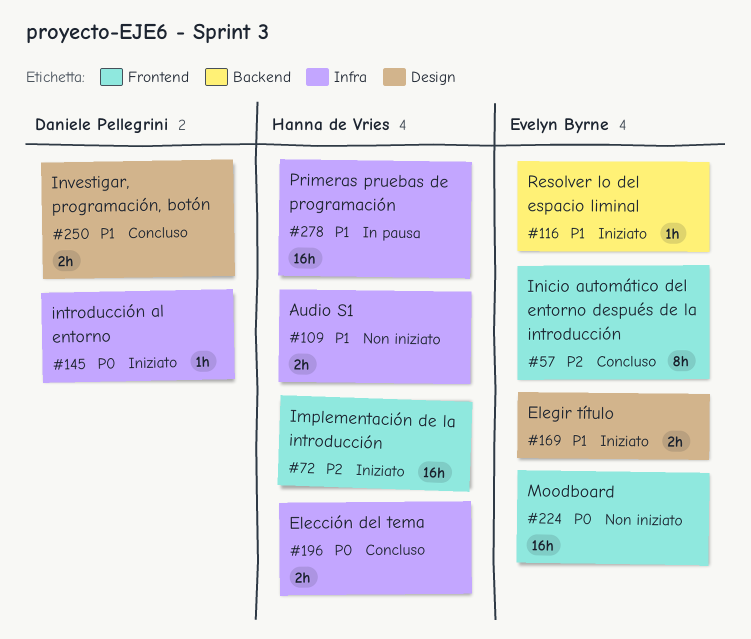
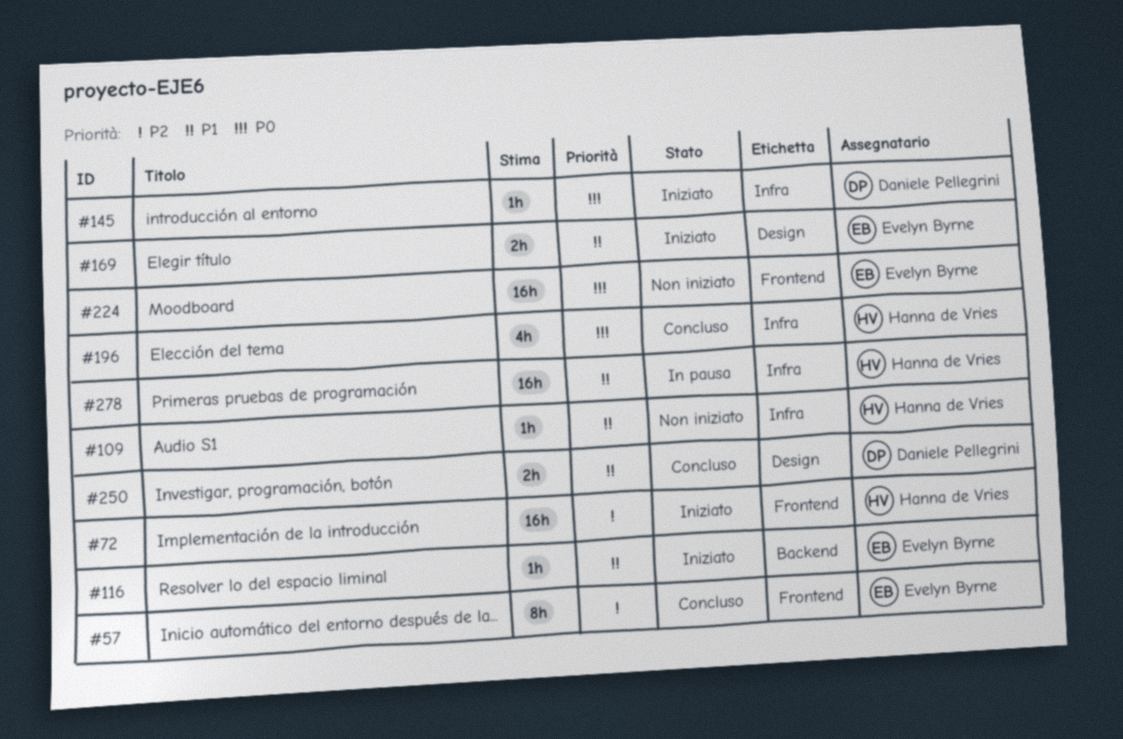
#109, estimate: 2h -> 1h
#196, estimate: 2h -> 4h

